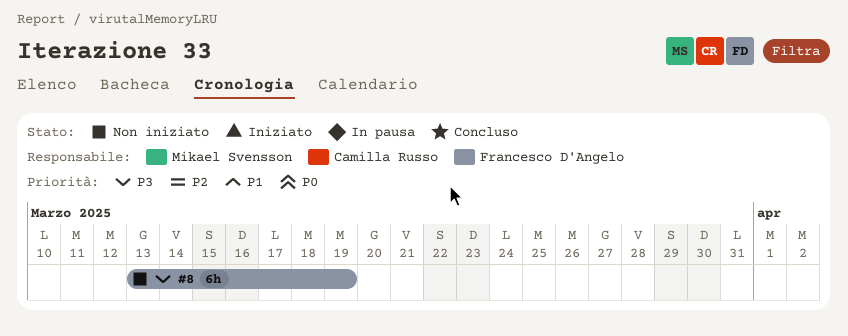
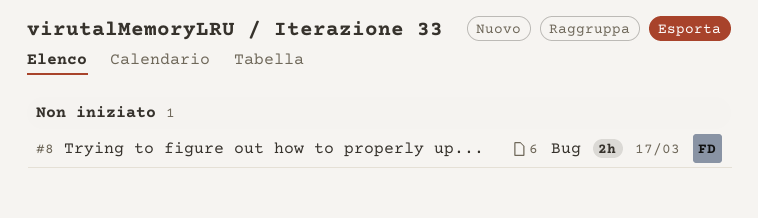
#8, estimate: 6h -> 2h
#8, due: Mar 19 -> Mar 17

